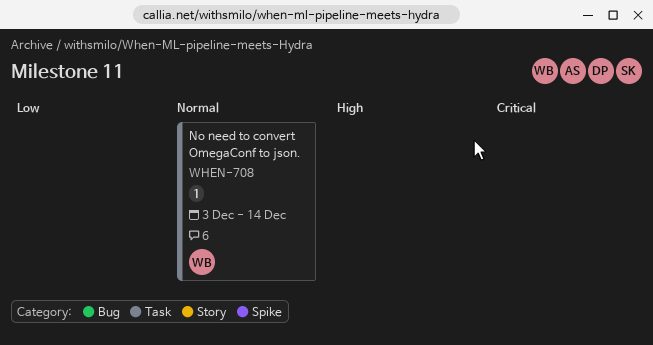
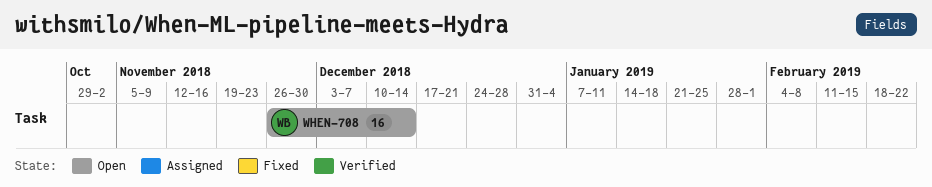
WHEN-708, estimate: 1 -> 16
WHEN-708, start: Dec 3 -> Nov 26

